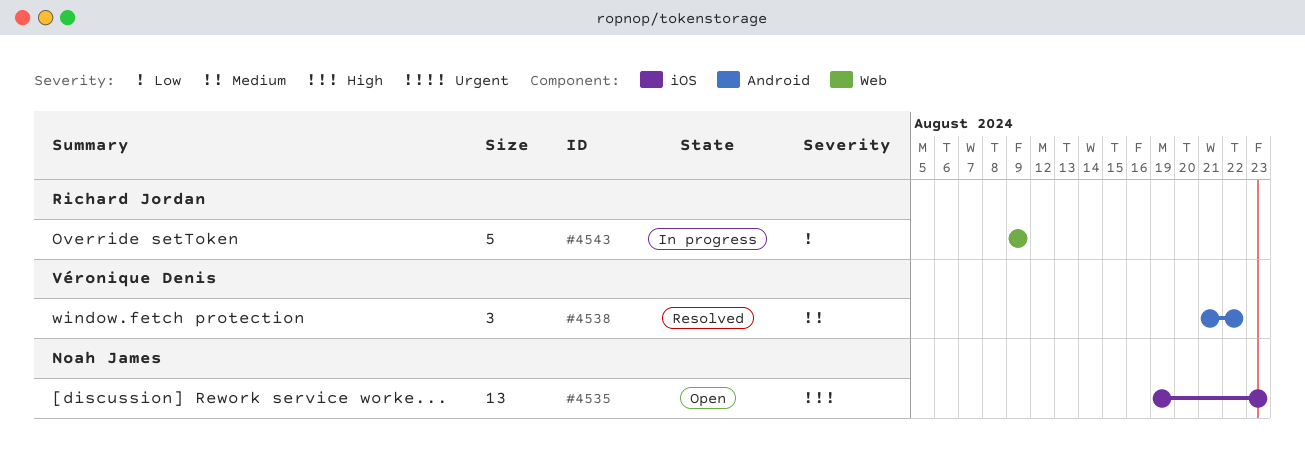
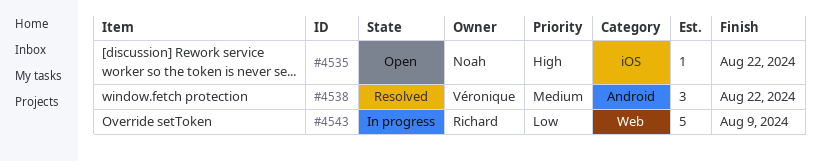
#4535, estimate: 13 -> 1
#4535, due: Aug 23 -> Aug 22

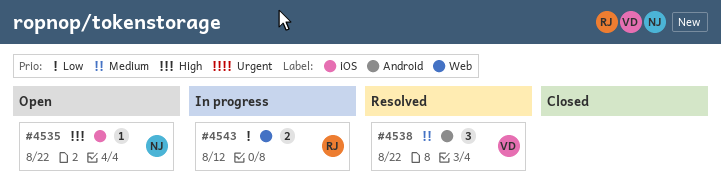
#4543, estimate: 5 -> 2
#4543, due: Aug 9 -> Aug 12

